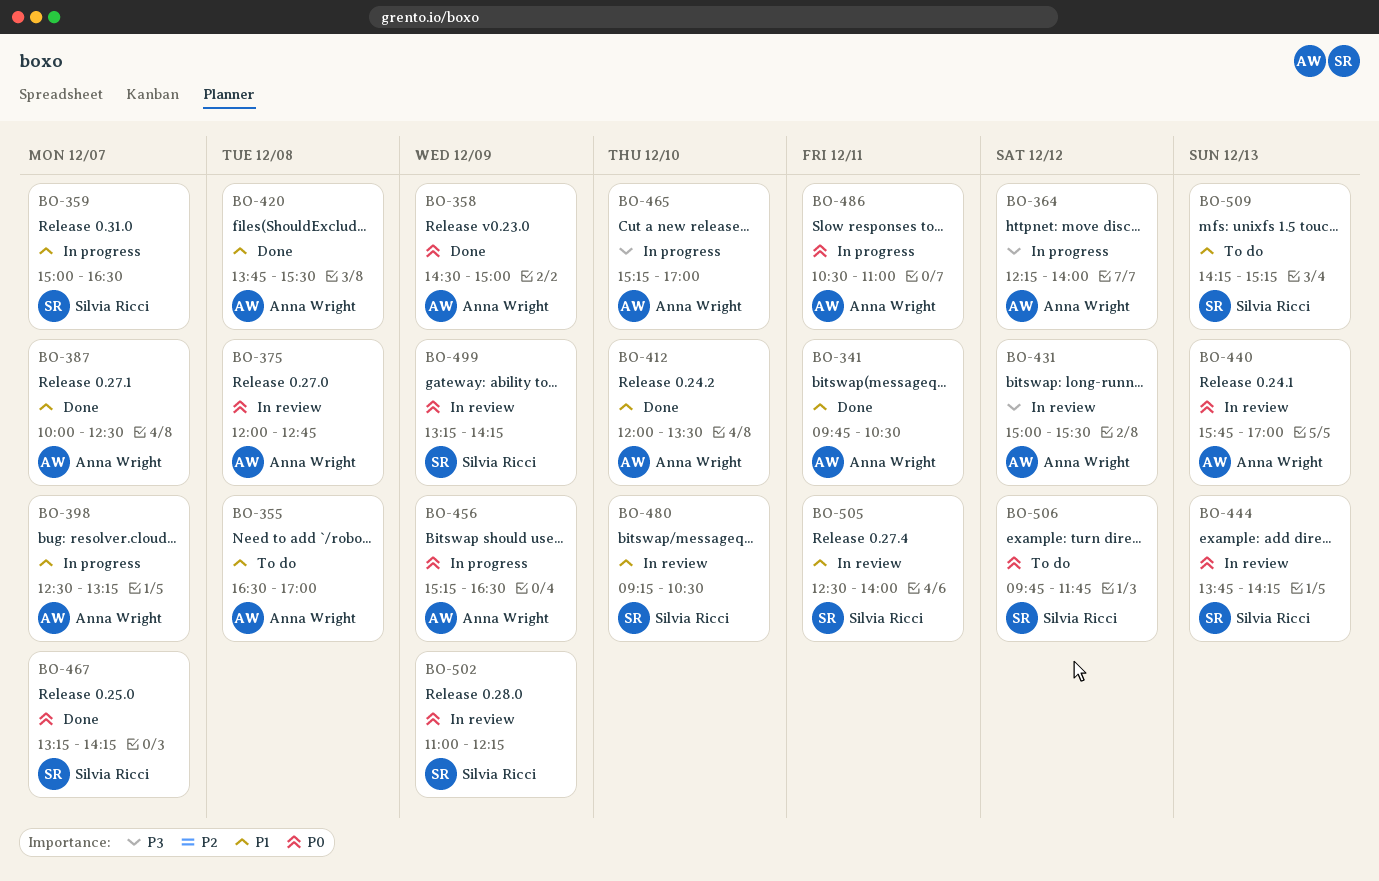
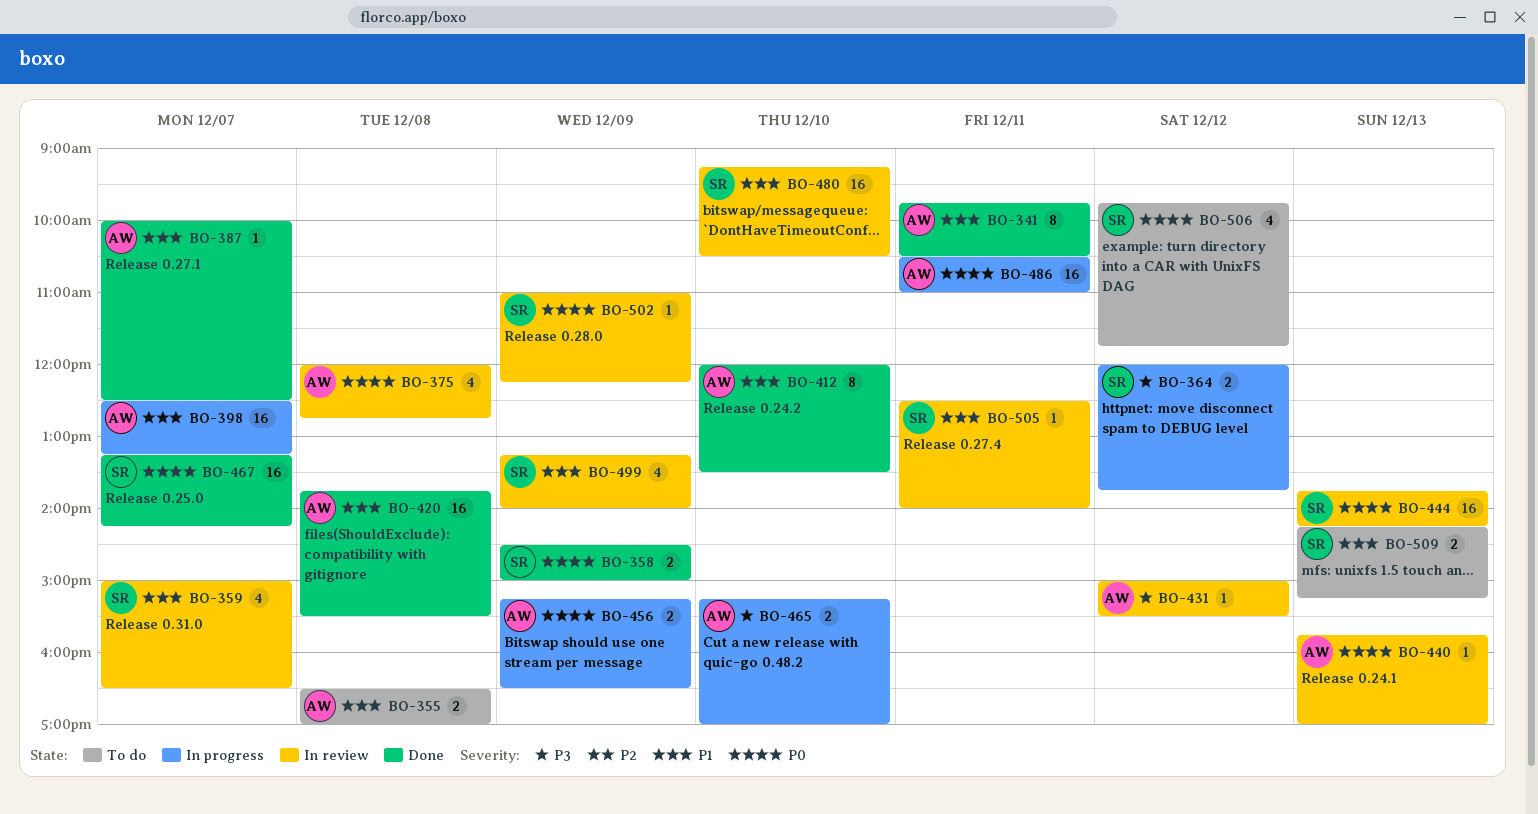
BO-358, owner: Anna Wright -> Silvia Ricci
BO-359, status: In progress -> In review
BO-364, owner: Anna Wright -> Silvia Ricci
BO-364, begins: 12:15 -> 12:00
BO-364, ends: 14:00 -> 13:45
BO-499, priority: P0 -> P1
BO-499, ends: 14:15 -> 14:00

